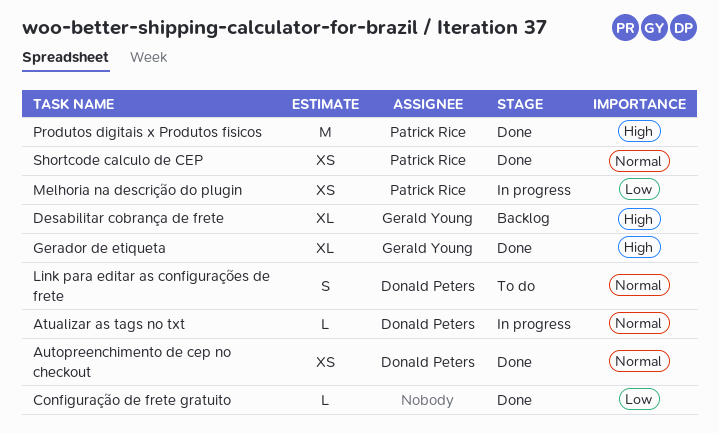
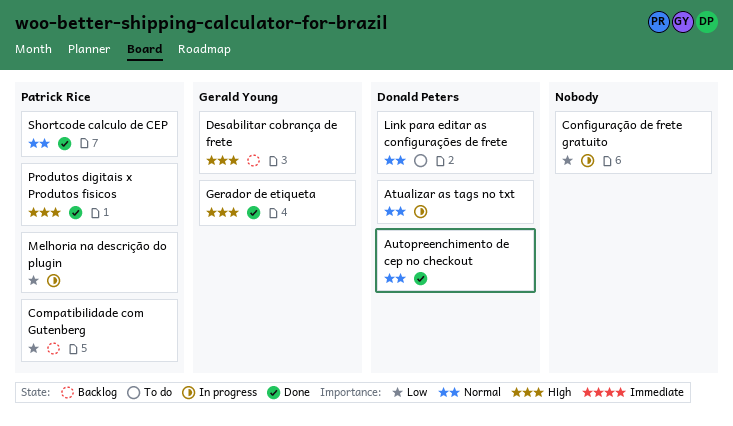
Compatibilidade com Gutenberg: none -> present
Configuração de frete gratuito, status: Done -> In progress

